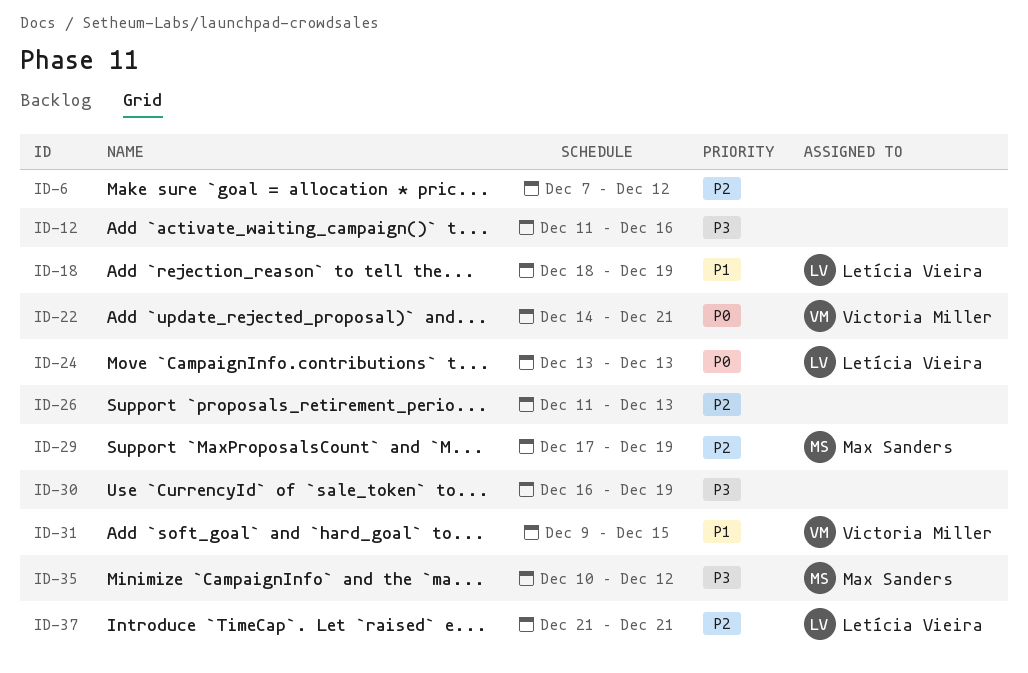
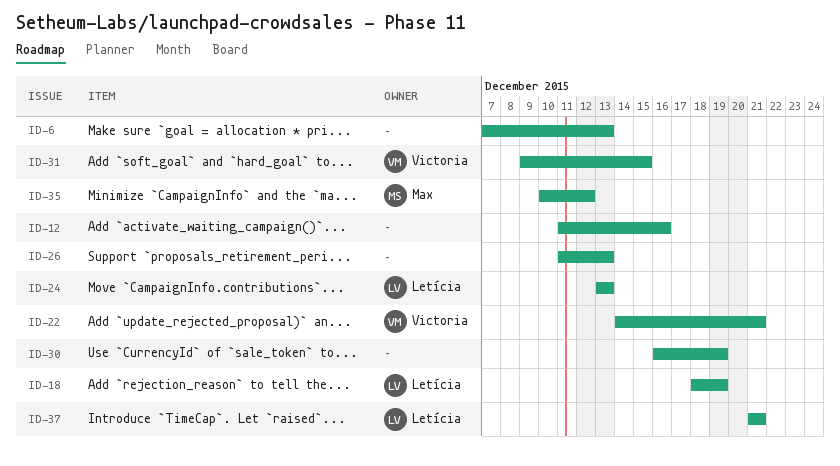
ID-6, due: Dec 12 -> Dec 13
ID-29: present -> none

